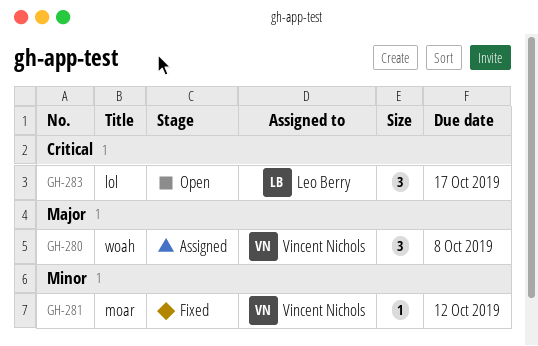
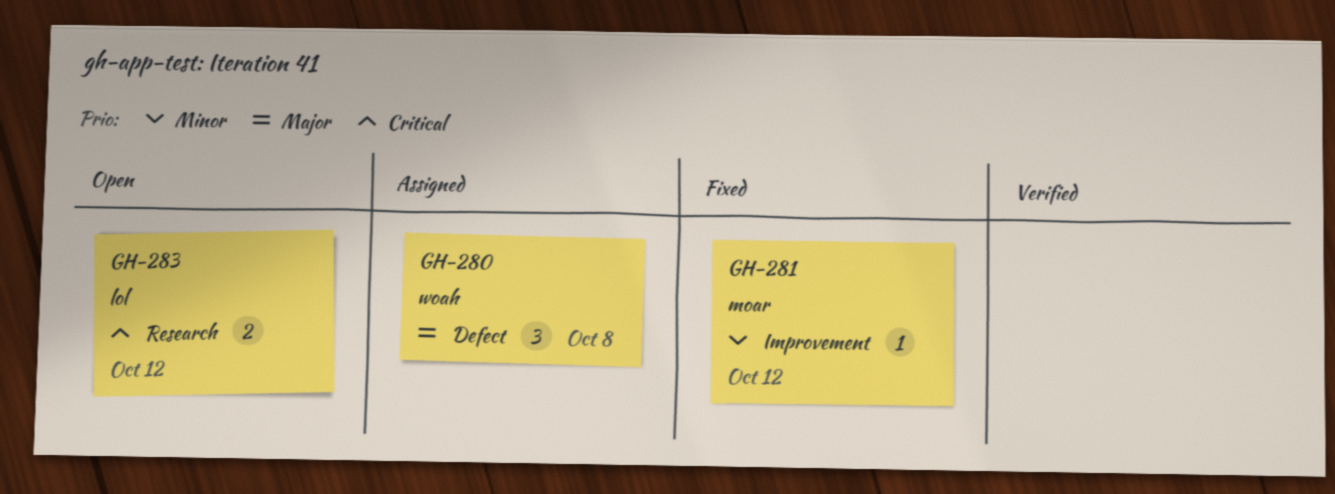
GH-283, estimate: 3 -> 2
GH-283, due: Oct 17 -> Oct 12

